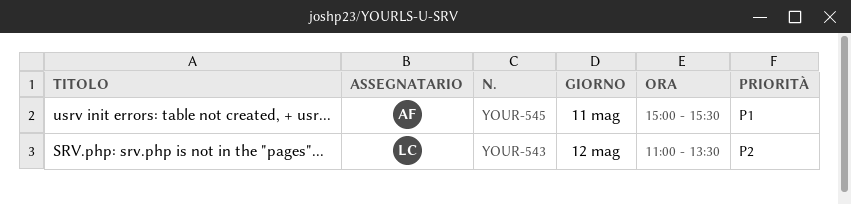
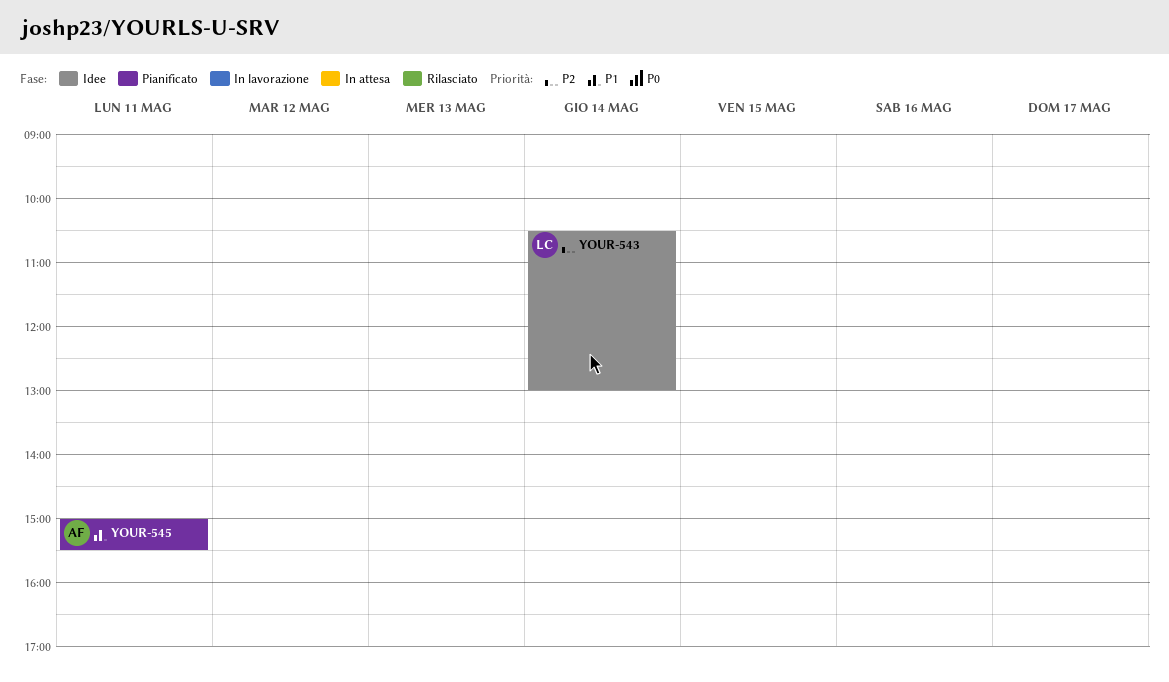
YOUR-543, day: May 12 -> May 14
YOUR-543, begins: 11:00 -> 10:30
YOUR-543, ends: 13:30 -> 13:00

